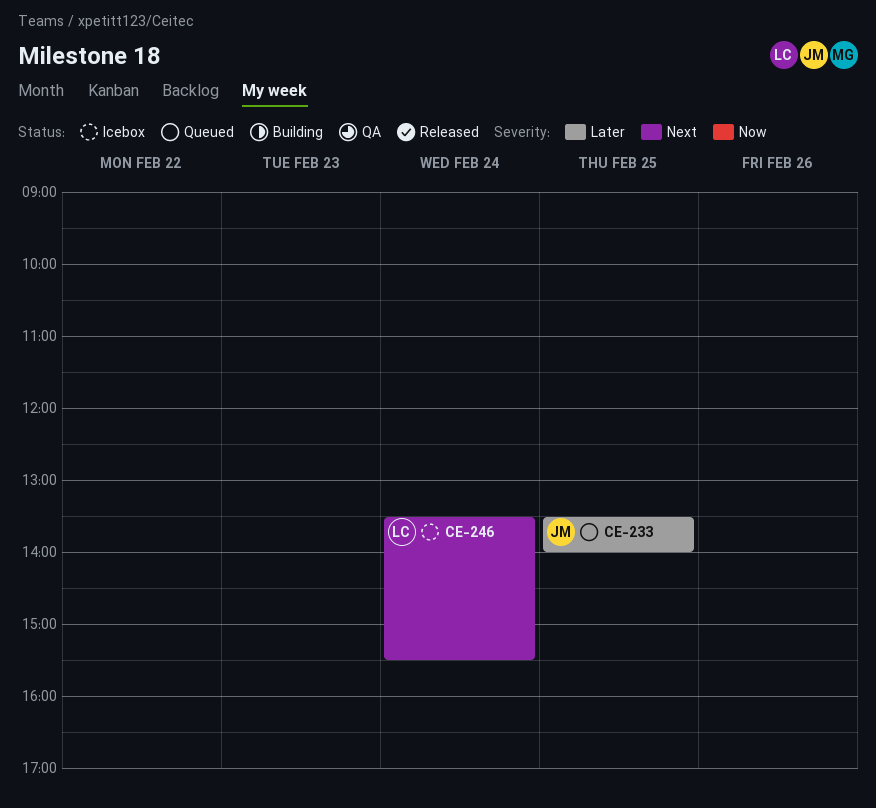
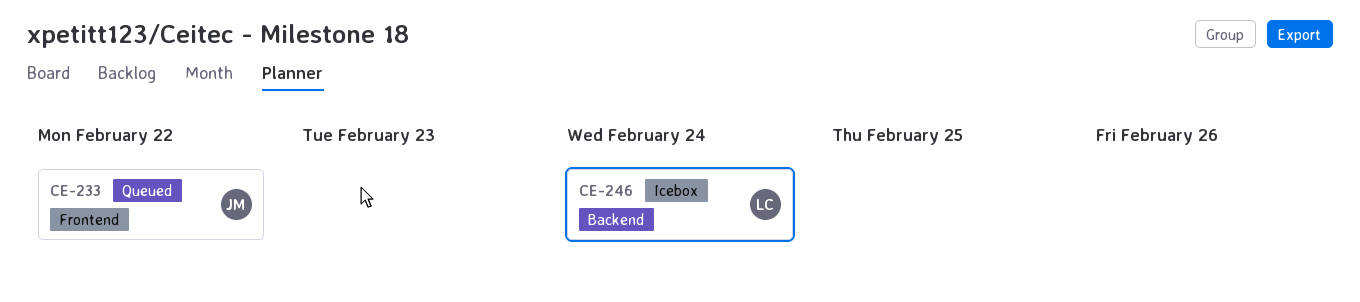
CE-233, day: Feb 25 -> Feb 22

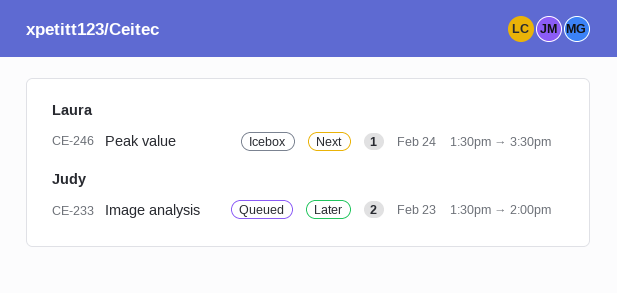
CE-233, day: Feb 22 -> Feb 23

